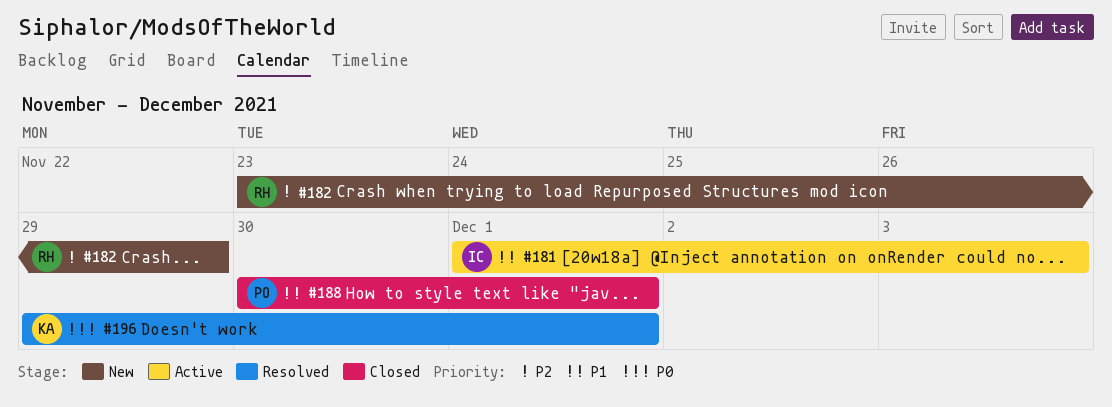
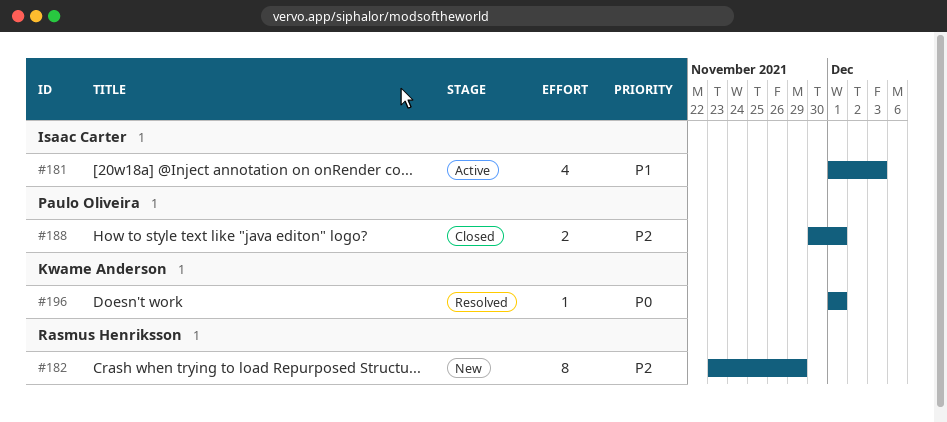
#188, priority: P1 -> P2
#196, start: Nov 29 -> Dec 1

